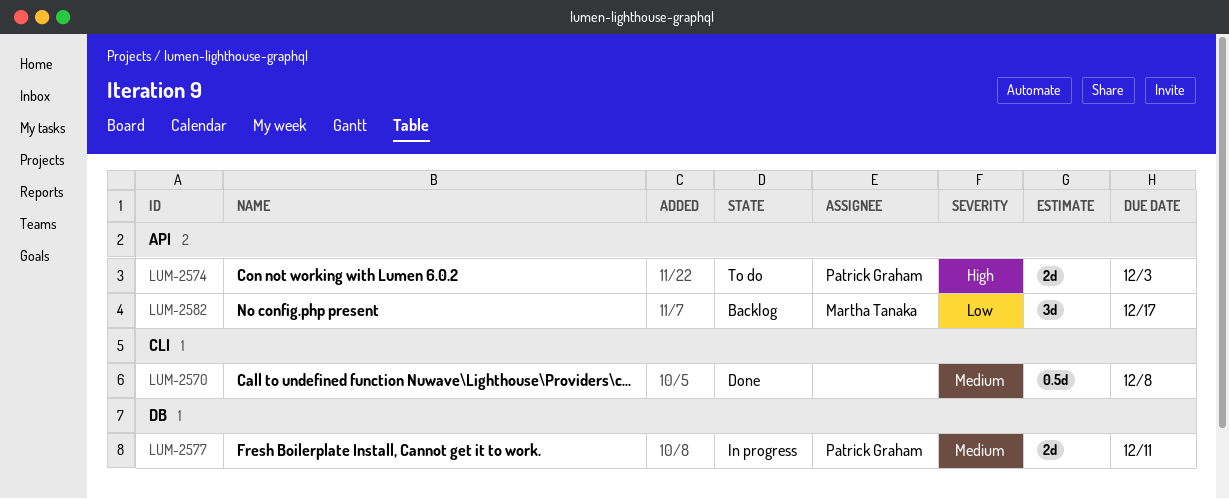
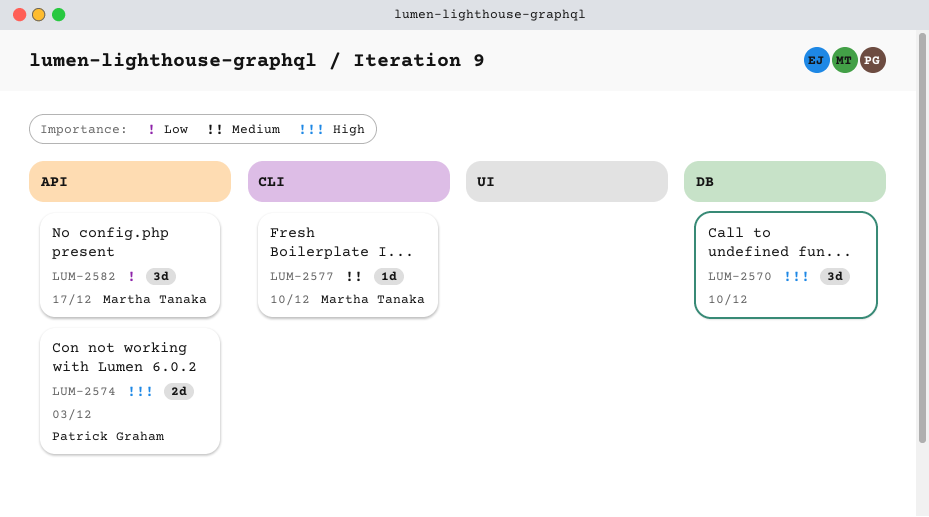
LUM-2570, priority: Medium -> High
LUM-2570, label: CLI -> DB
LUM-2570, estimate: 0.5d -> 3d
LUM-2570, due: Dec 8 -> Dec 10
LUM-2577, owner: Patrick Graham -> Martha Tanaka
LUM-2577, label: DB -> CLI
LUM-2577, estimate: 2d -> 1d
LUM-2577, due: Dec 11 -> Dec 10

